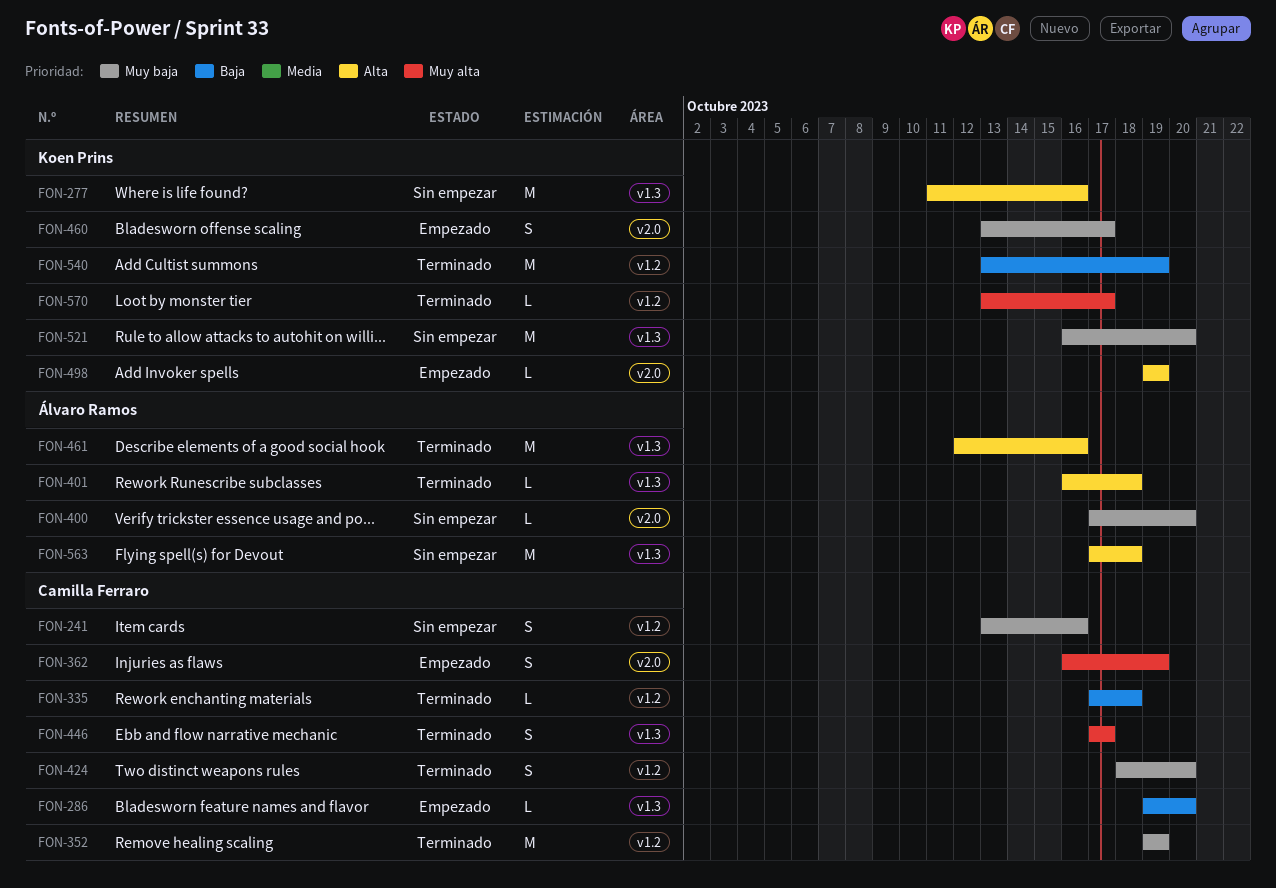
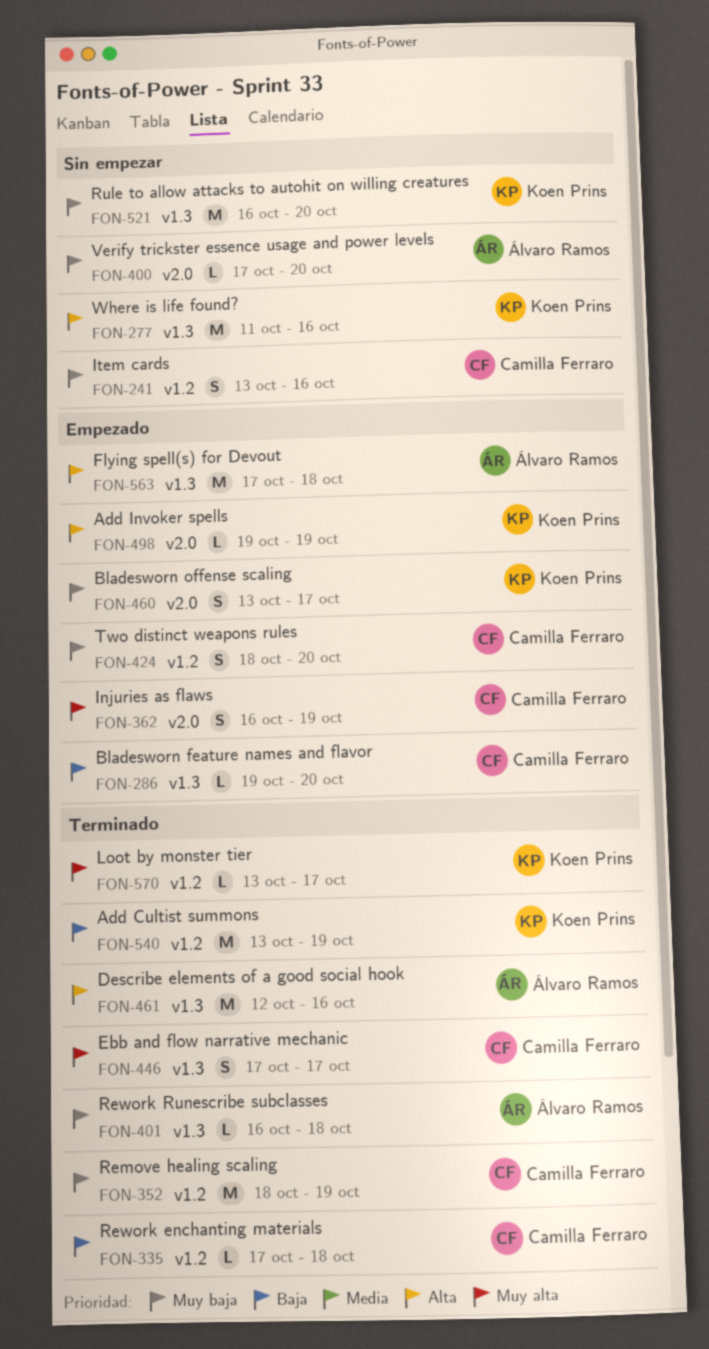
FON-352, start: Oct 19 -> Oct 18
FON-401, priority: Alta -> Muy baja
FON-424, status: Terminado -> Empezado
FON-563, status: Sin empezar -> Empezado

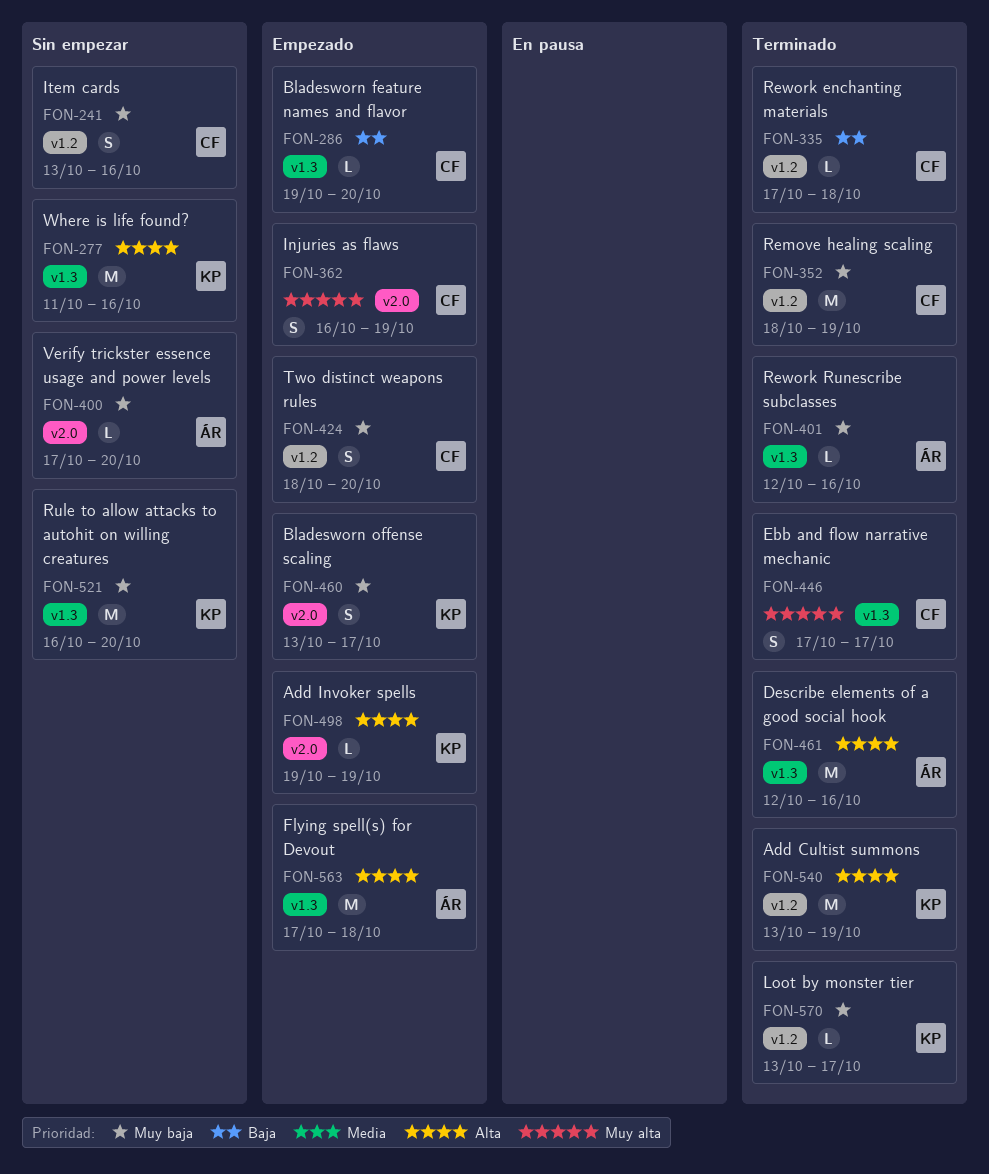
FON-401, start: Oct 16 -> Oct 12
FON-401, due: Oct 18 -> Oct 16
FON-540, priority: Baja -> Alta
FON-570, priority: Muy alta -> Muy baja

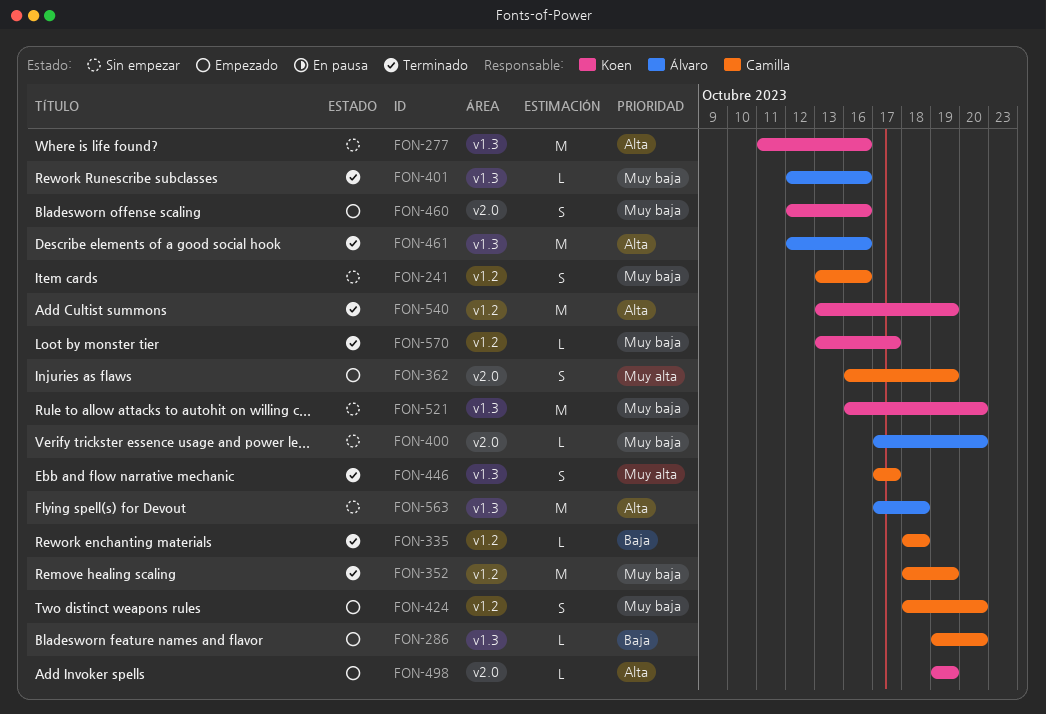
FON-335, start: Oct 17 -> Oct 18
FON-460, start: Oct 13 -> Oct 12
FON-460, due: Oct 17 -> Oct 16
FON-563, status: Empezado -> Sin empezar

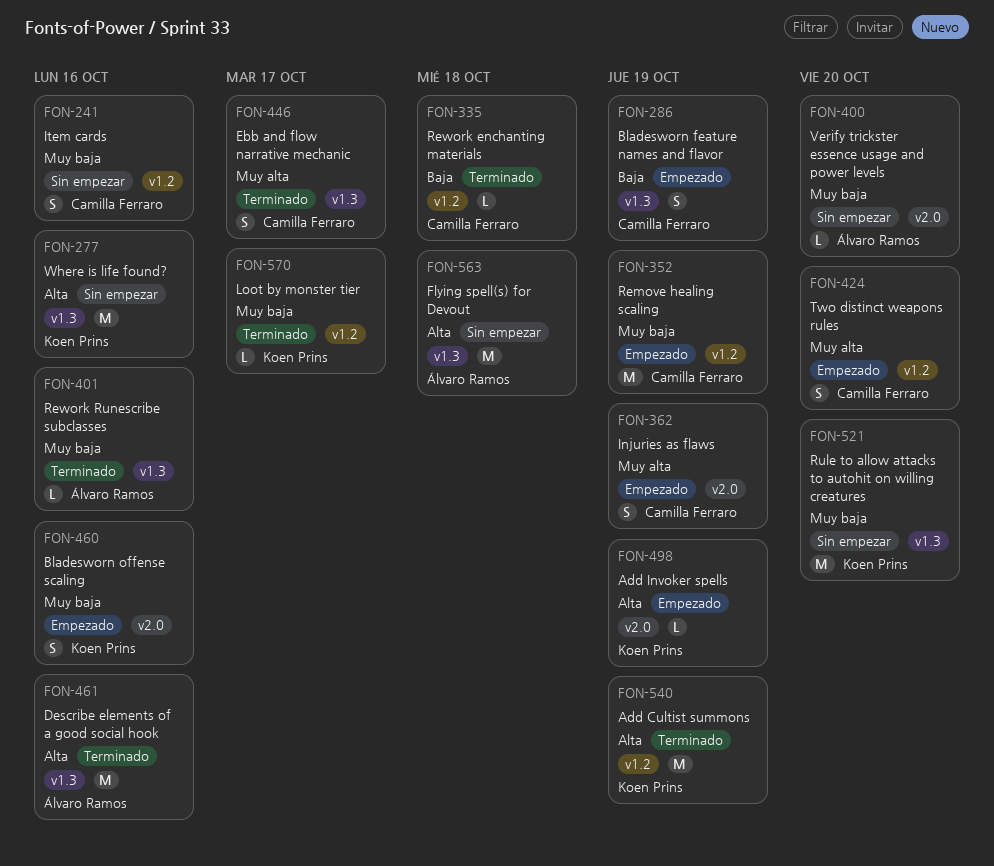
FON-286, estimate: L -> S
FON-286, due: Oct 20 -> Oct 19
FON-352, status: Terminado -> Empezado
FON-424, priority: Muy baja -> Muy alta

